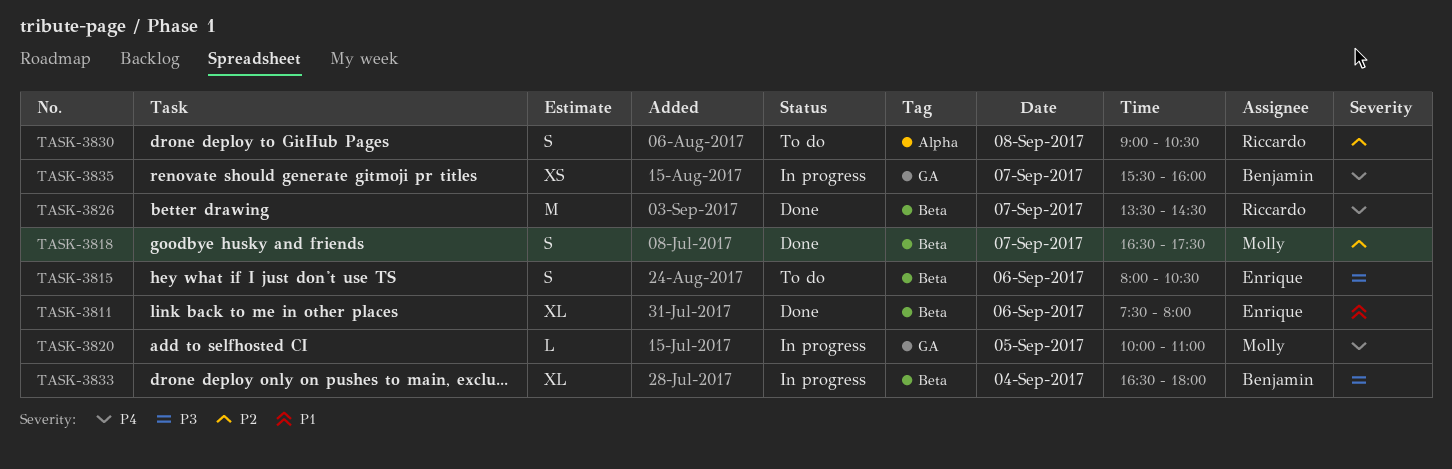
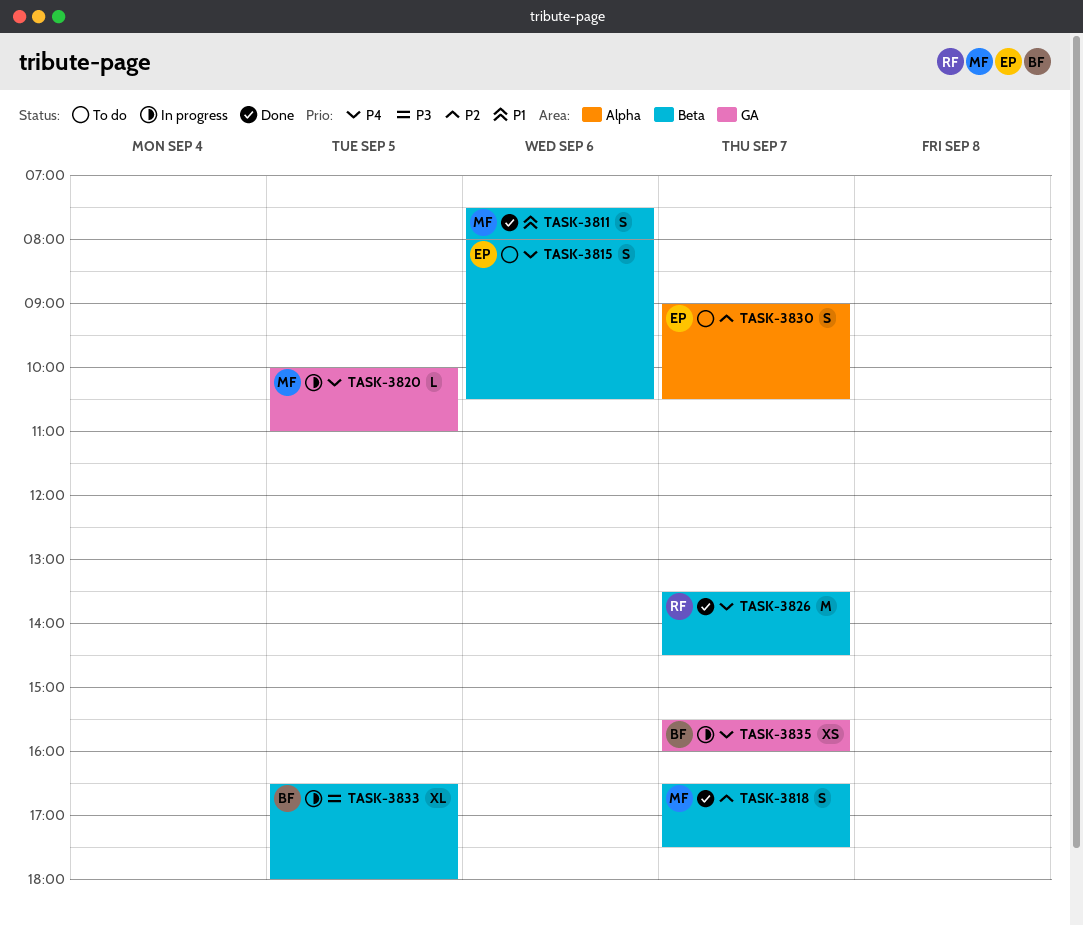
TASK-3811, owner: Enrique -> Molly
TASK-3811, estimate: XL -> S
TASK-3815, priority: P3 -> P4
TASK-3830, owner: Riccardo -> Enrique
TASK-3830, day: Sep 8 -> Sep 7
TASK-3833, day: Sep 4 -> Sep 5

